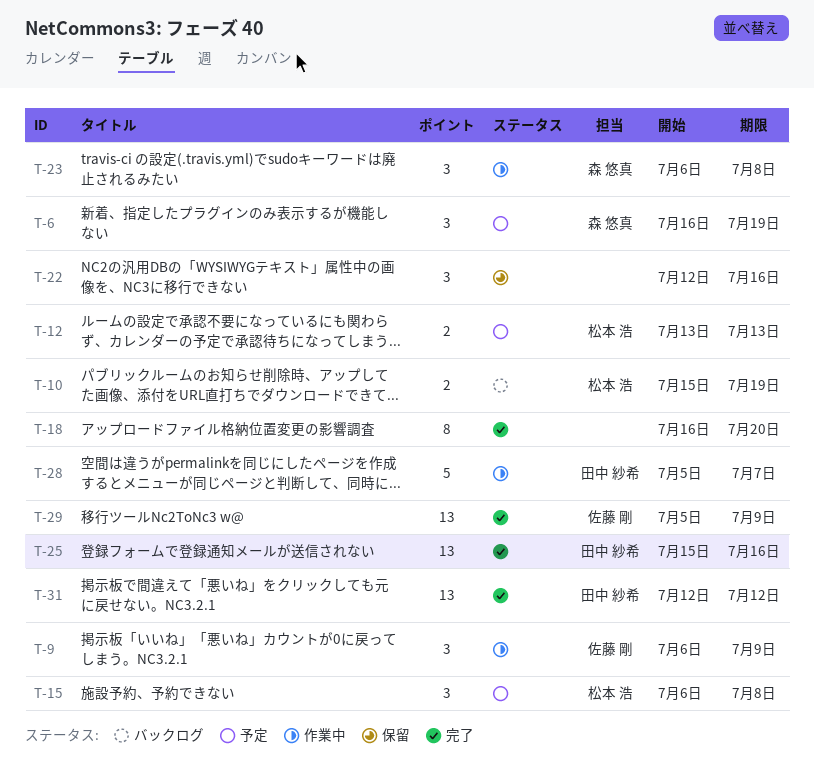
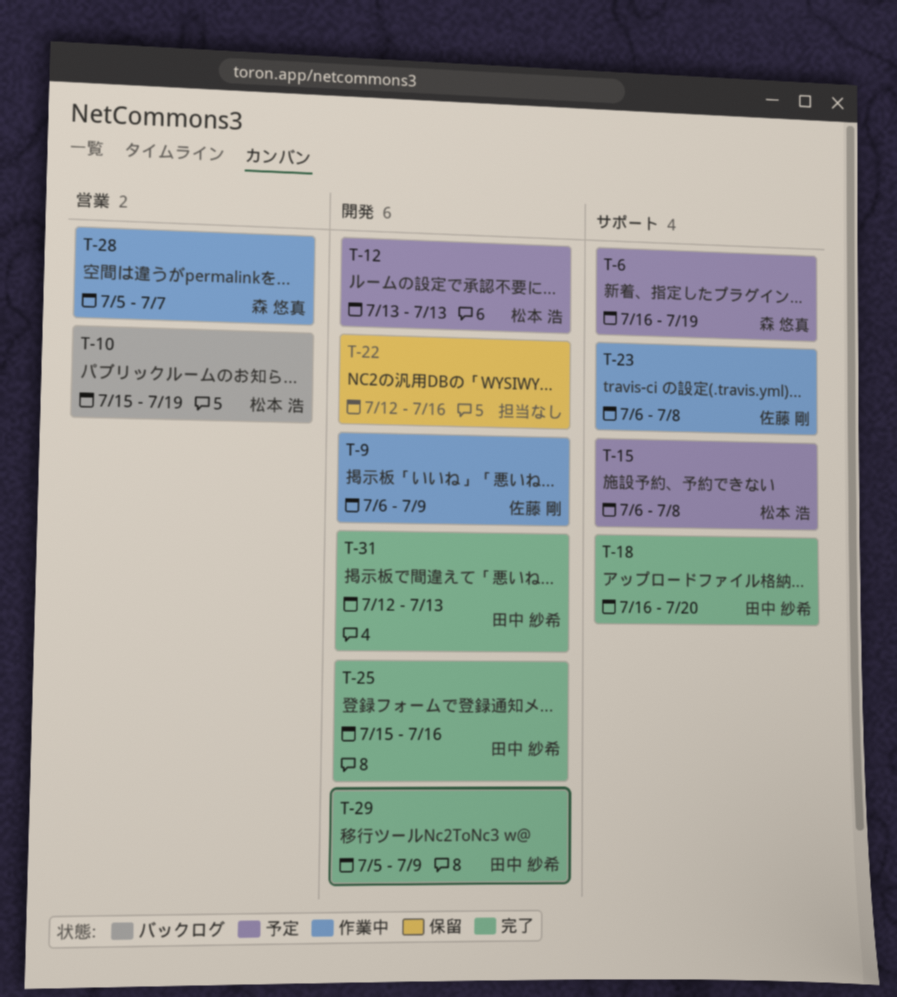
T-18, owner: none -> 田中 紗希
T-23, owner: 森 悠真 -> 佐藤 剛
T-28, owner: 田中 紗希 -> 森 悠真
T-29, owner: 佐藤 剛 -> 田中 紗希
T-31, due: Jul 12 -> Jul 13

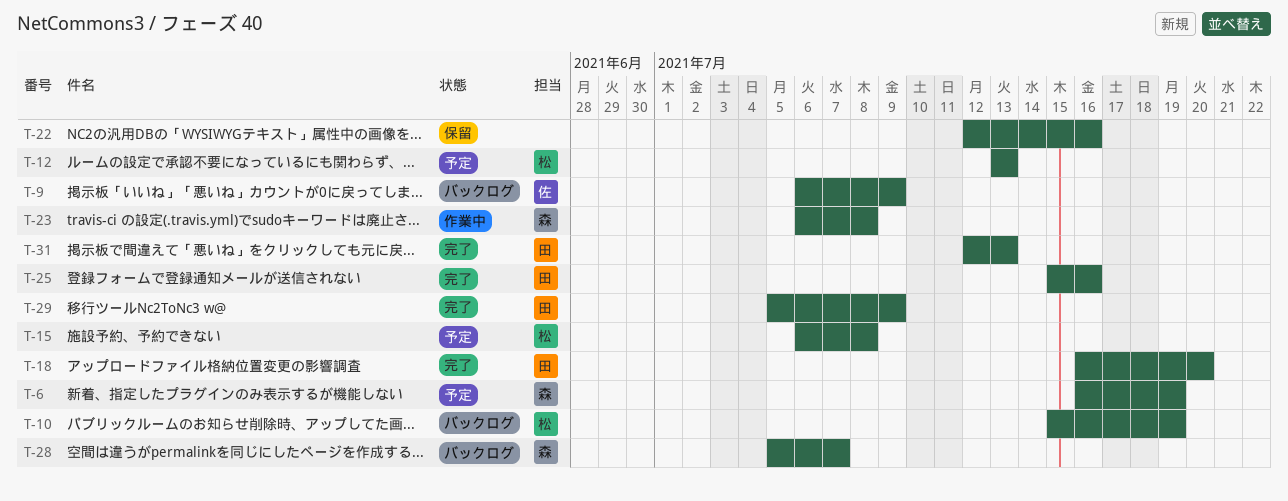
T-9, status: 作業中 -> バックログ
T-23, owner: 佐藤 剛 -> 森 悠真
T-28, status: 作業中 -> バックログ

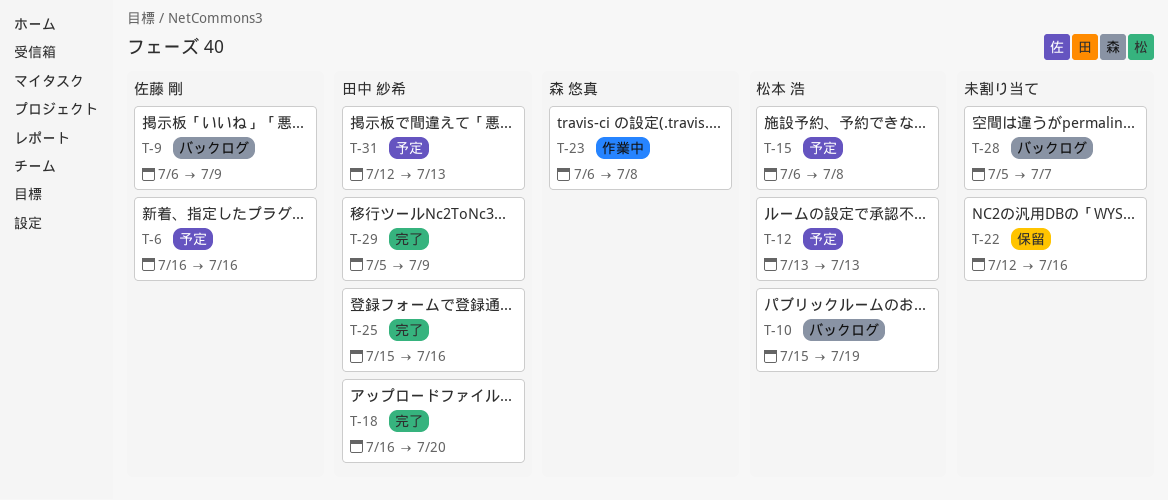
T-6, owner: 森 悠真 -> 佐藤 剛
T-6, due: Jul 19 -> Jul 16
T-28, owner: 森 悠真 -> none
T-31, status: 完了 -> 予定

